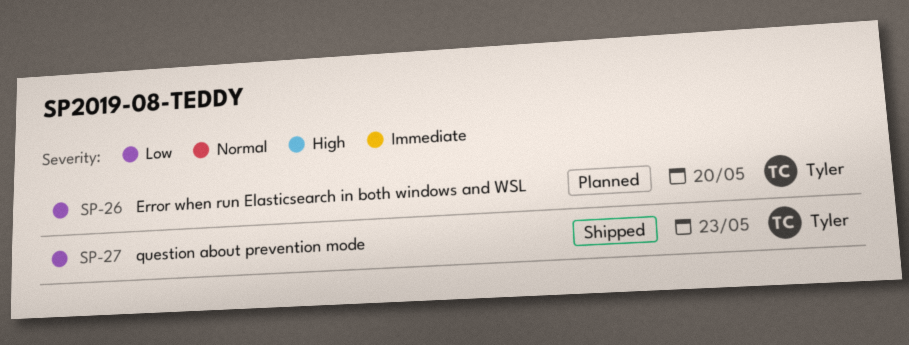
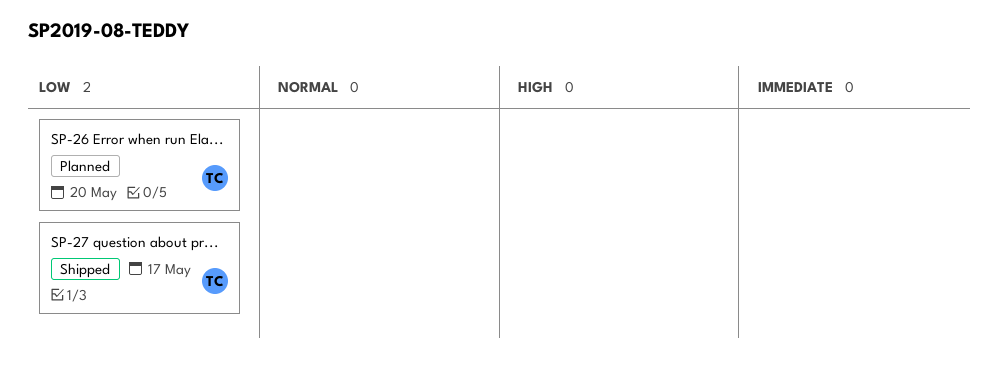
SP-27, due: May 23 -> May 17

